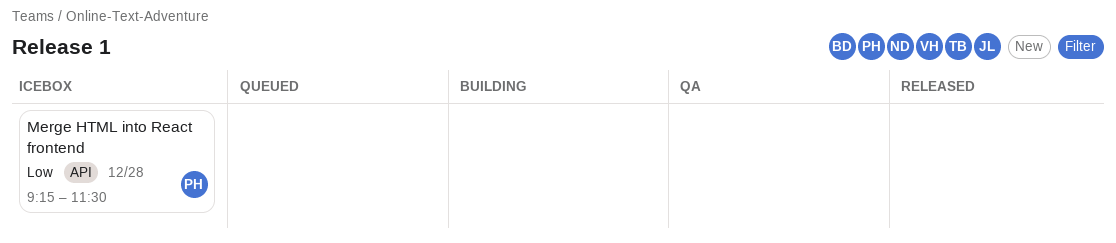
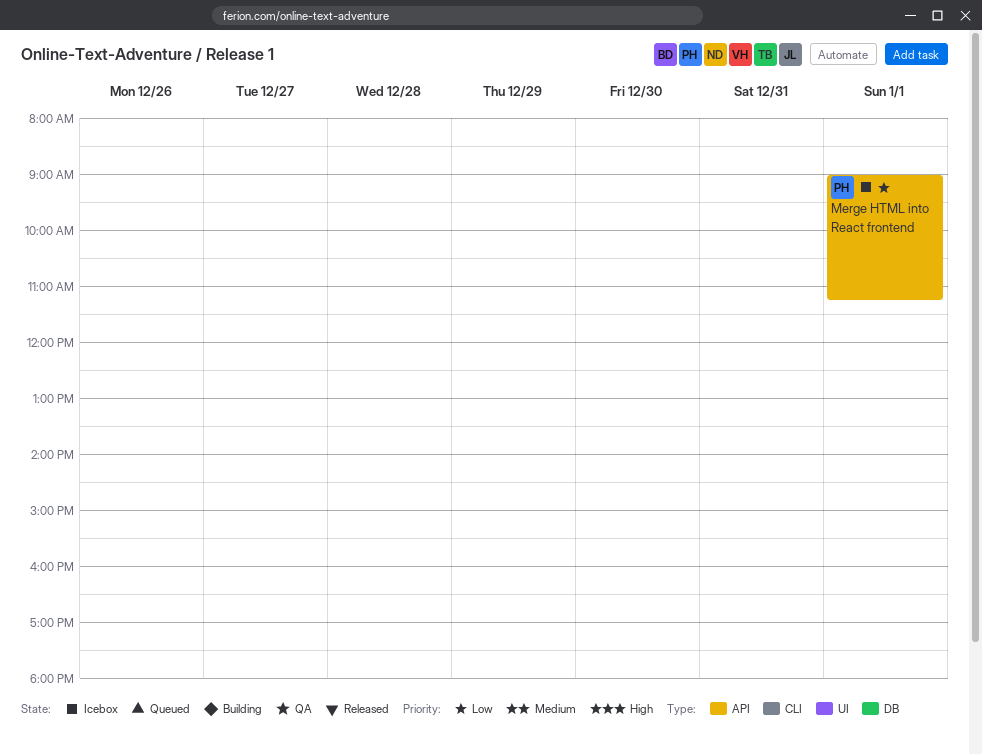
Merge HTML into React frontend, day: Dec 28 -> Jan 1
Merge HTML into React frontend, begins: 09:15 -> 09:00
Merge HTML into React frontend, ends: 11:30 -> 11:15

